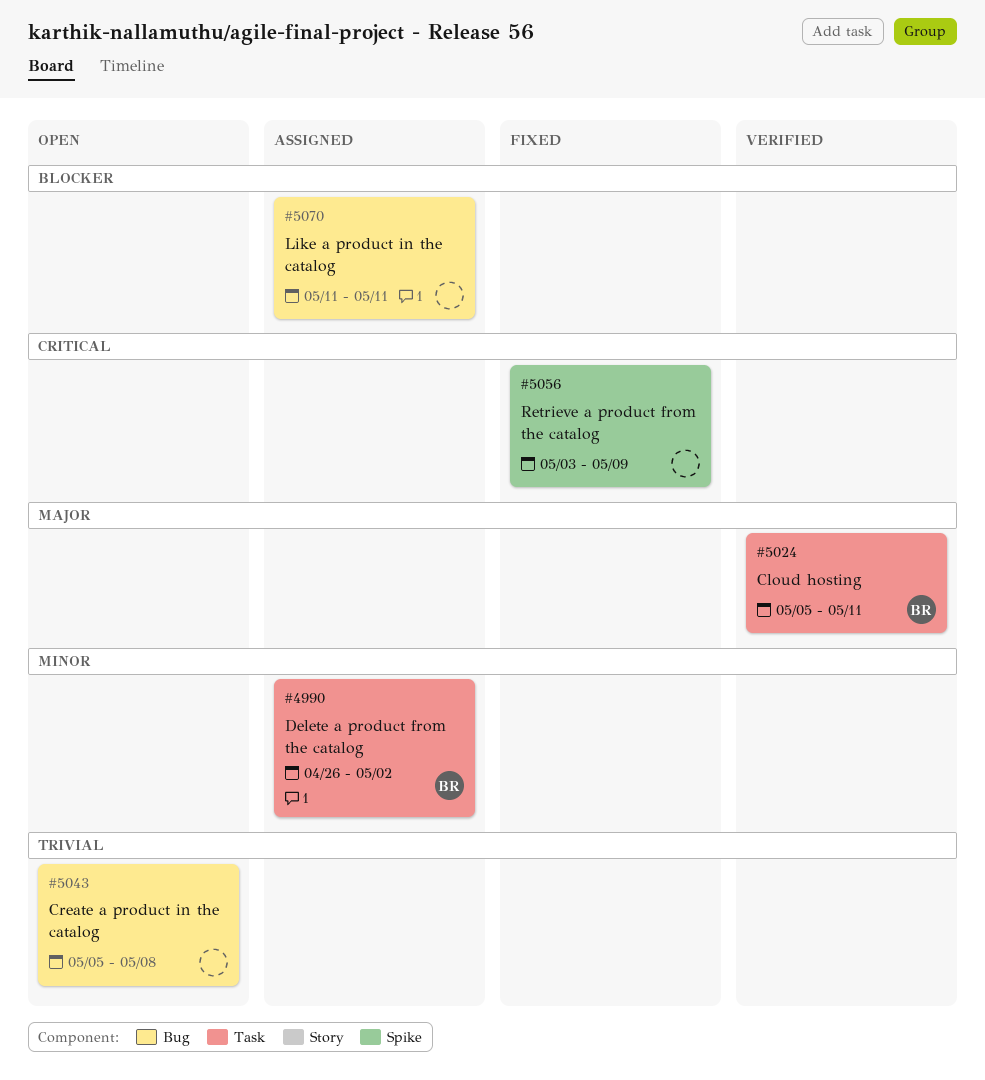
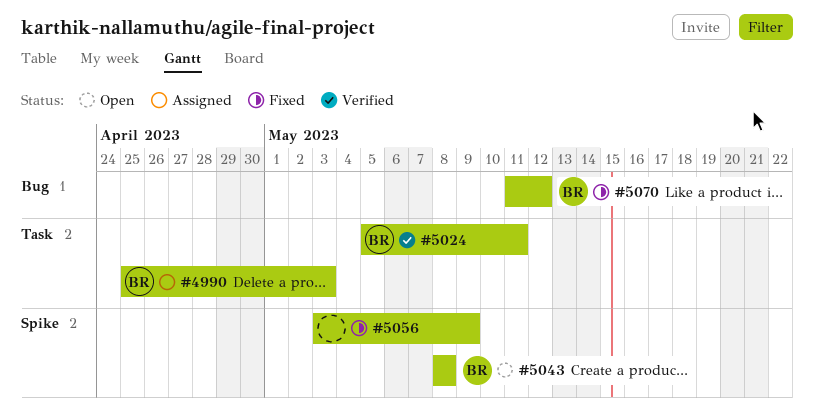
#4990, start: Apr 26 -> Apr 25
#4990, due: May 2 -> May 3
#5043, owner: none -> BR
#5043, label: Bug -> Spike
#5043, start: May 5 -> May 8
#5070, status: Assigned -> Fixed
#5070, owner: none -> BR
#5070, due: May 11 -> May 12

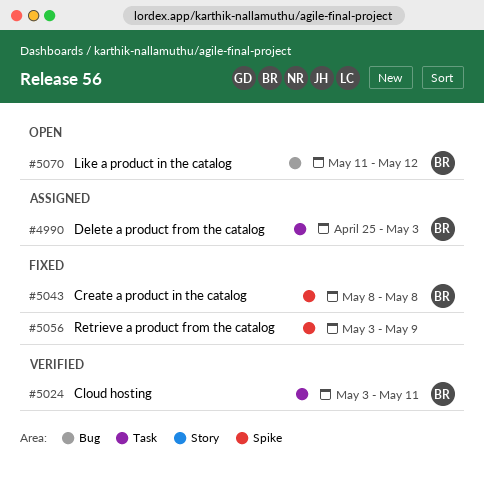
#5024, start: May 5 -> May 3
#5043, status: Open -> Fixed
#5070, status: Fixed -> Open

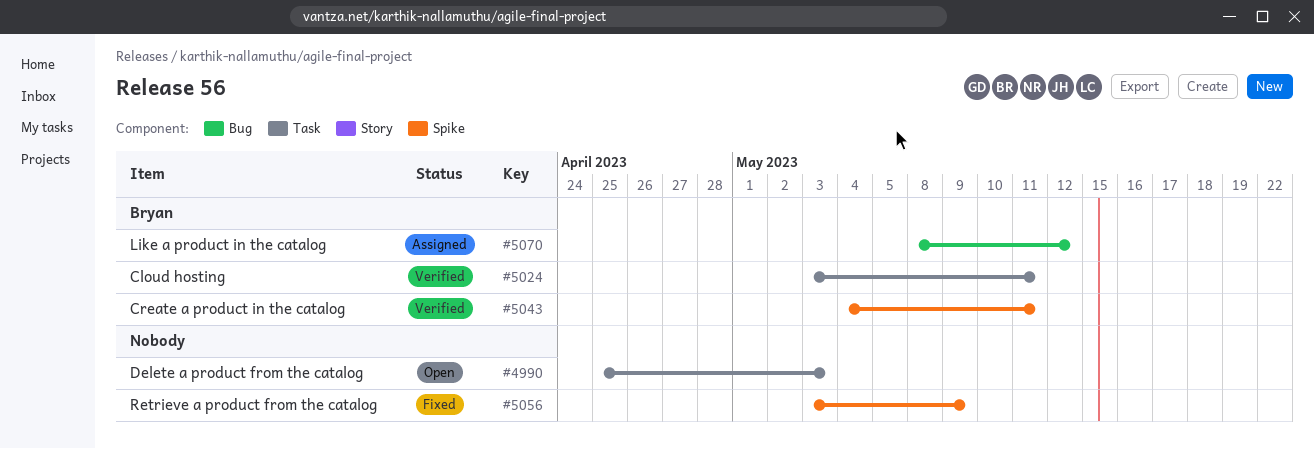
#4990, status: Assigned -> Open
#4990, owner: Bryan -> none
#5043, status: Fixed -> Verified
#5043, start: May 8 -> May 4
#5043, due: May 8 -> May 11
#5070, status: Open -> Assigned
#5070, start: May 11 -> May 8

